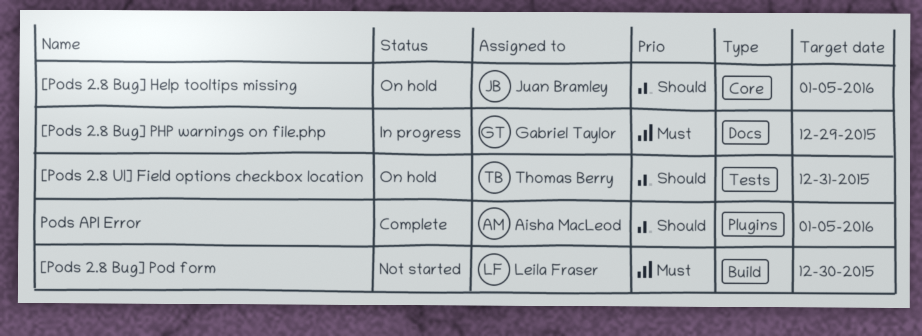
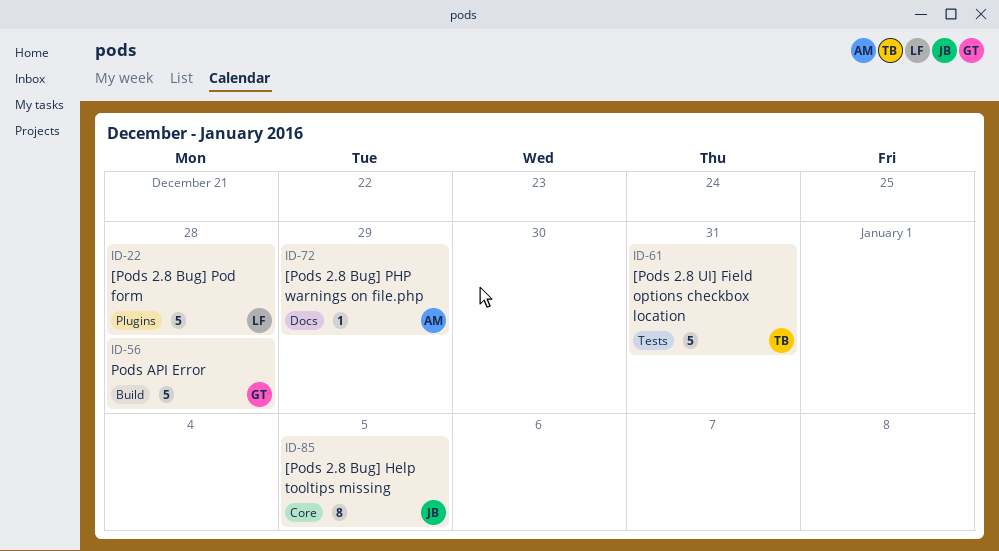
[Pods 2.8 Bug] PHP warnings on file.php, owner: Gabriel Taylor -> Aisha MacLeod
[Pods 2.8 Bug] Pod form, label: Build -> Plugins
[Pods 2.8 Bug] Pod form, due: Dec 30 -> Dec 28
Pods API Error, owner: Aisha MacLeod -> Gabriel Taylor
Pods API Error, label: Plugins -> Build
Pods API Error, due: Jan 5 -> Dec 28

